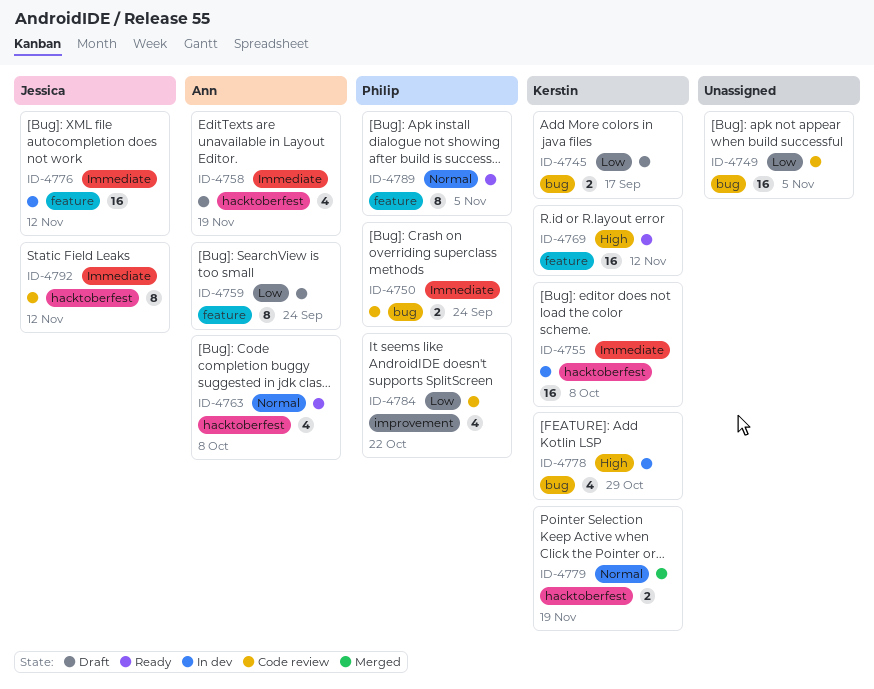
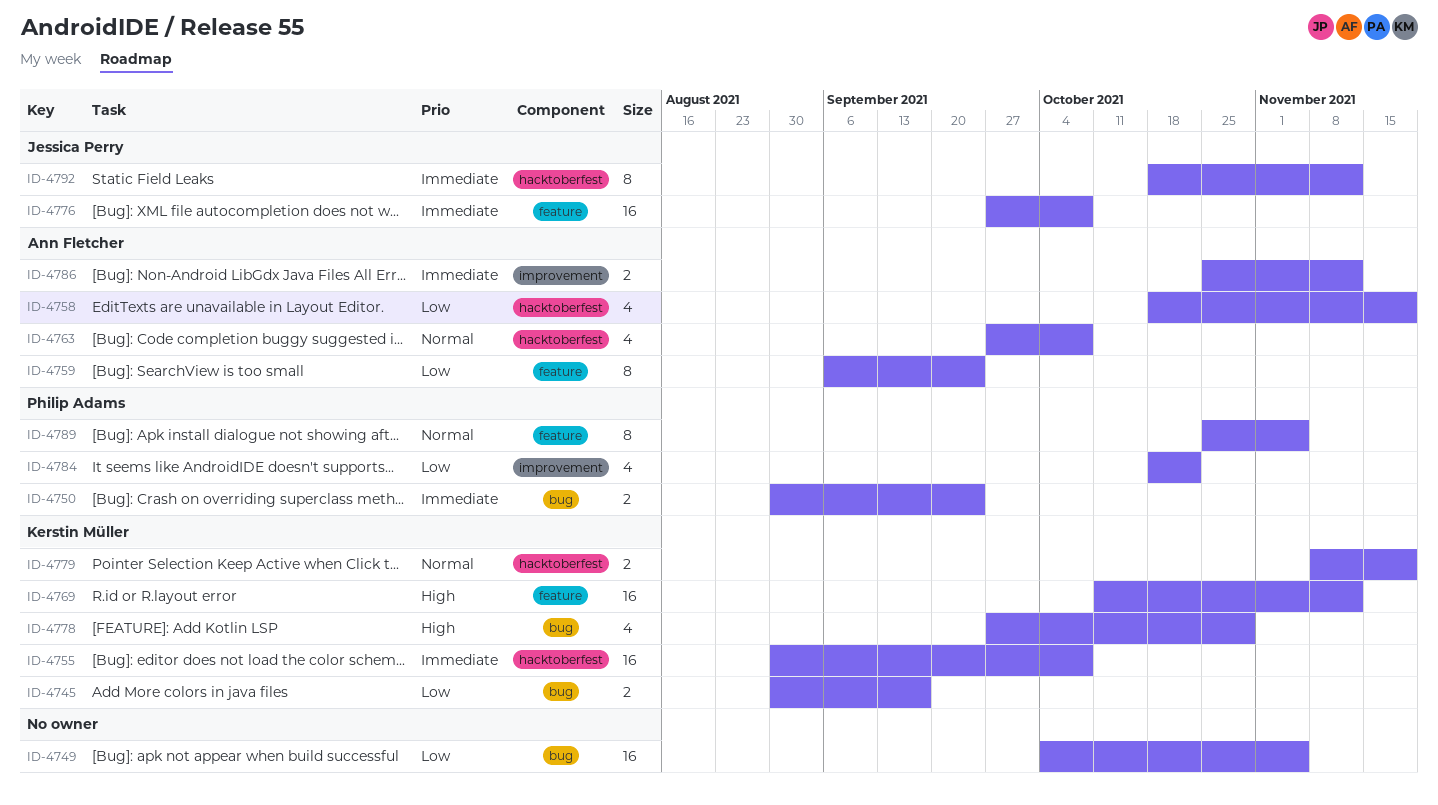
ID-4758, priority: Immediate -> Low
ID-4776, due: Nov 12 -> Oct 8
ID-4786: none -> present

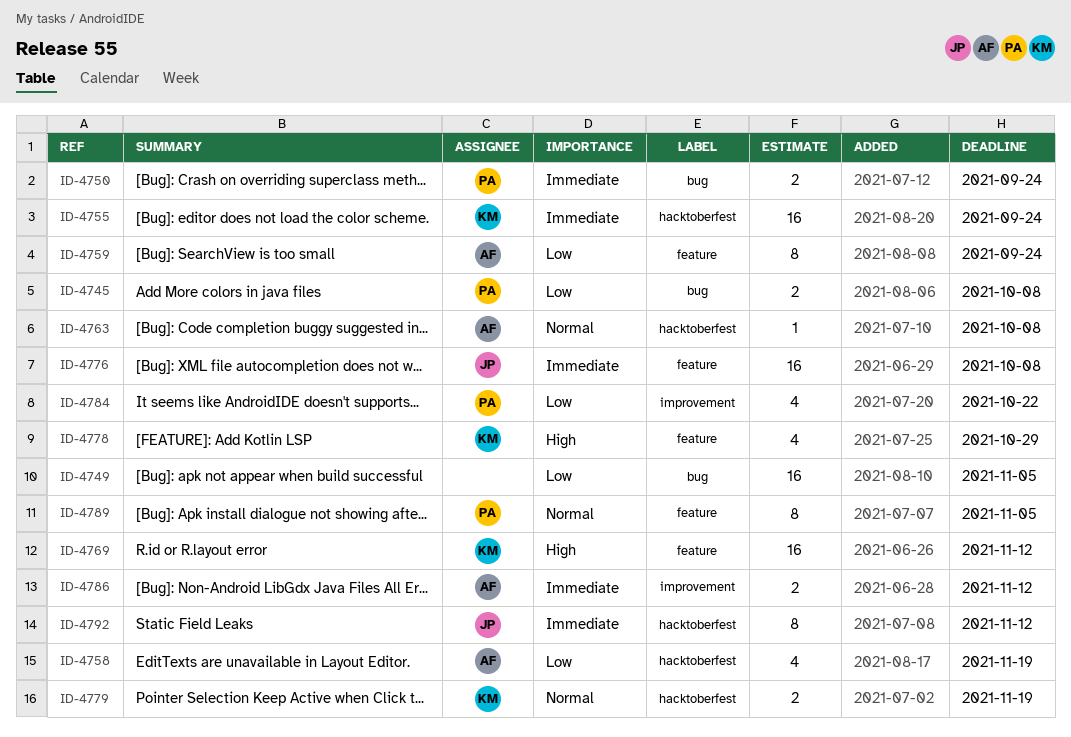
ID-4745, owner: Kerstin Müller -> Philip Adams
ID-4745, due: Sep 17 -> Oct 8
ID-4755, due: Oct 8 -> Sep 24
ID-4763, estimate: 4 -> 1
ID-4778, label: bug -> feature

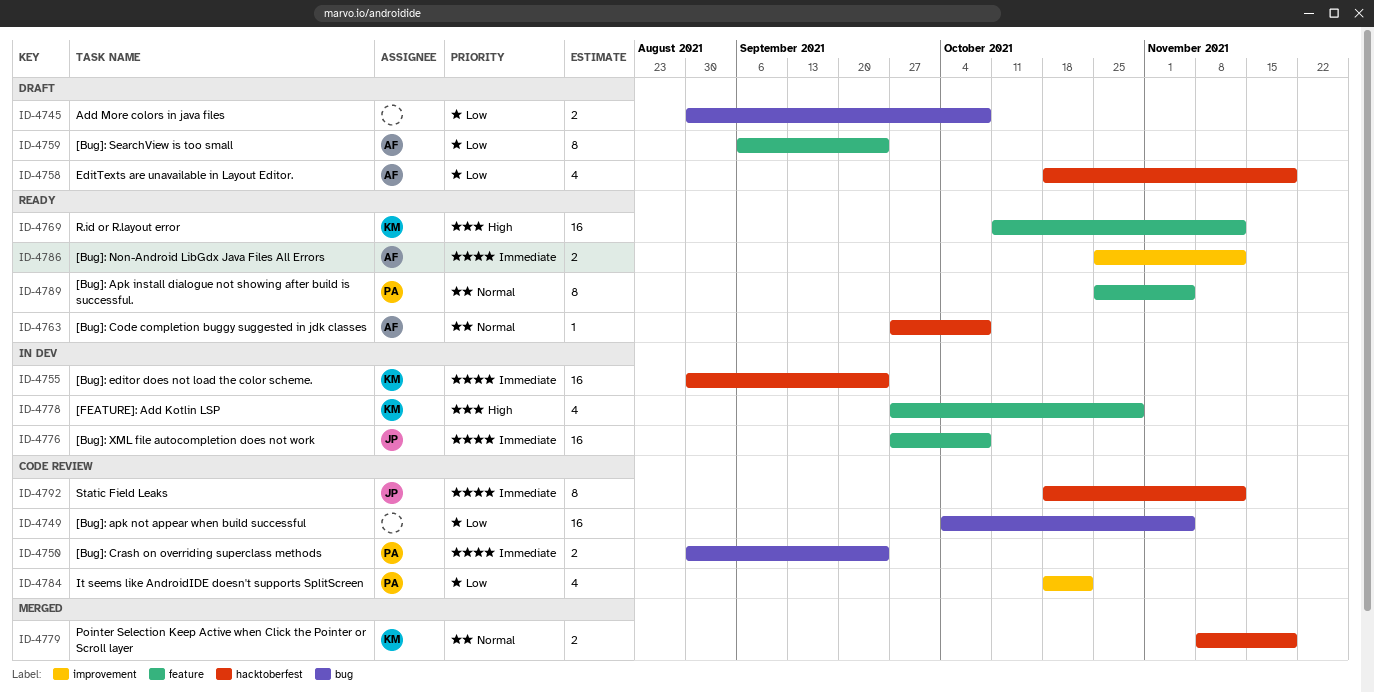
ID-4745, owner: PA -> none

